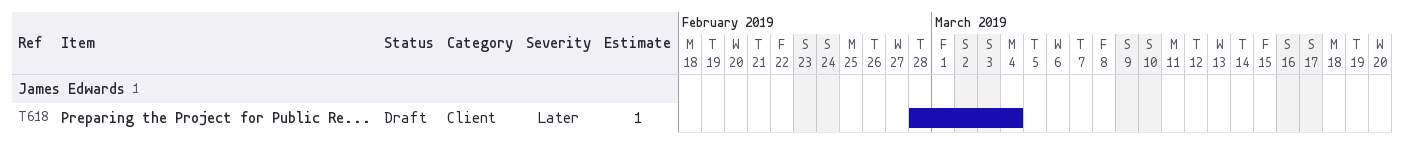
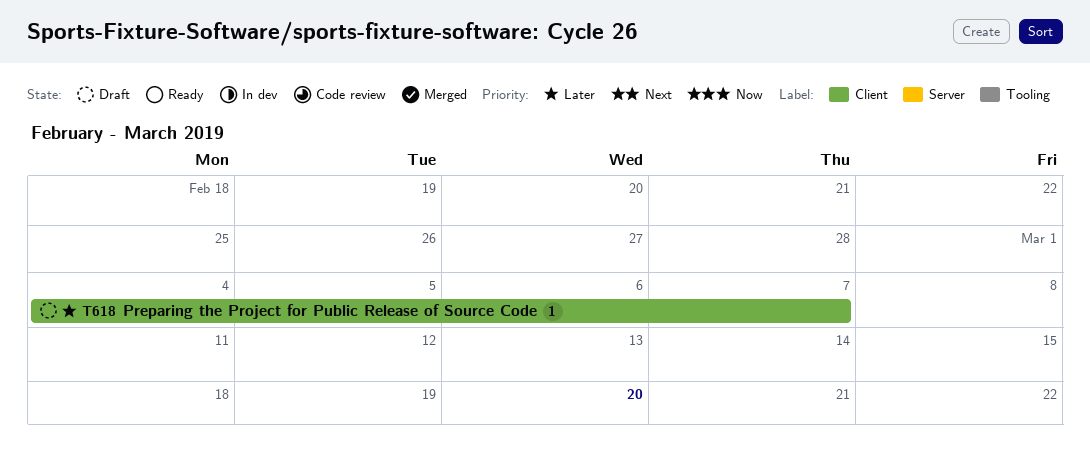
T618, start: Feb 28 -> Mar 4
T618, due: Mar 4 -> Mar 7

